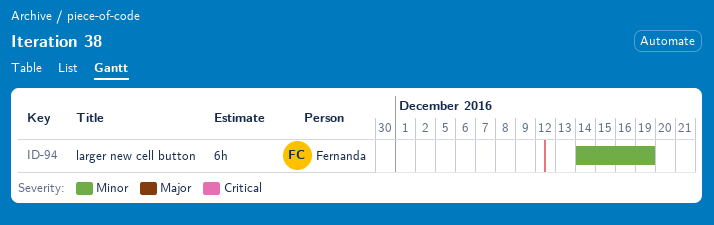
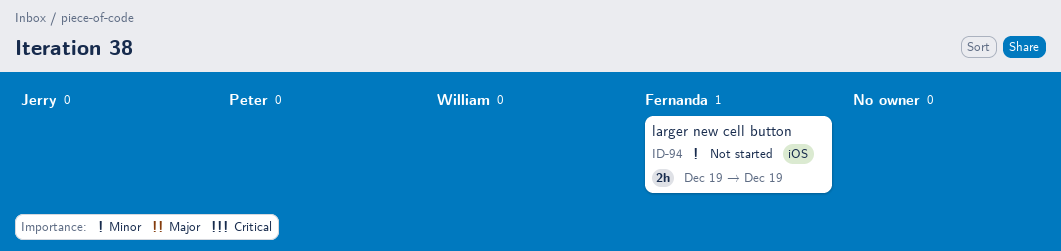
ID-94, estimate: 6h -> 2h
ID-94, start: Dec 14 -> Dec 19

